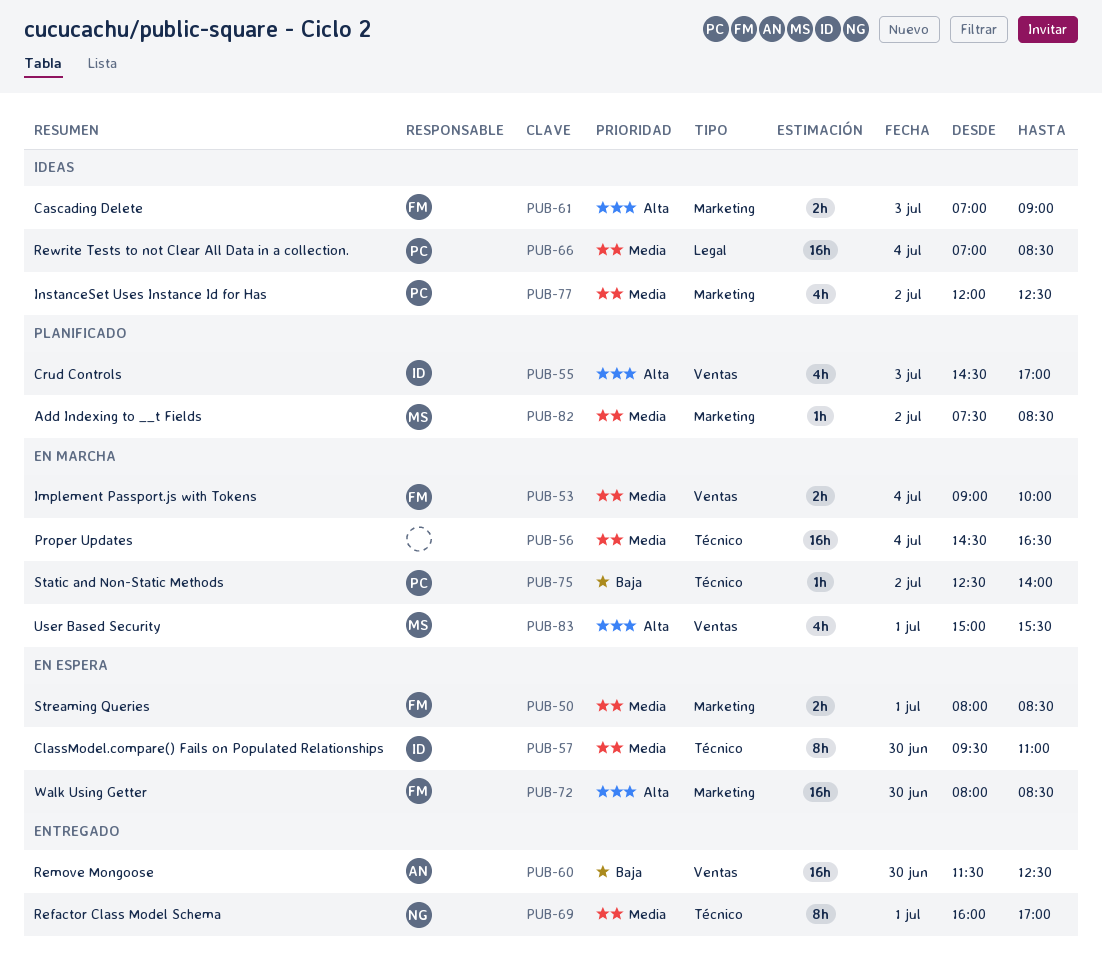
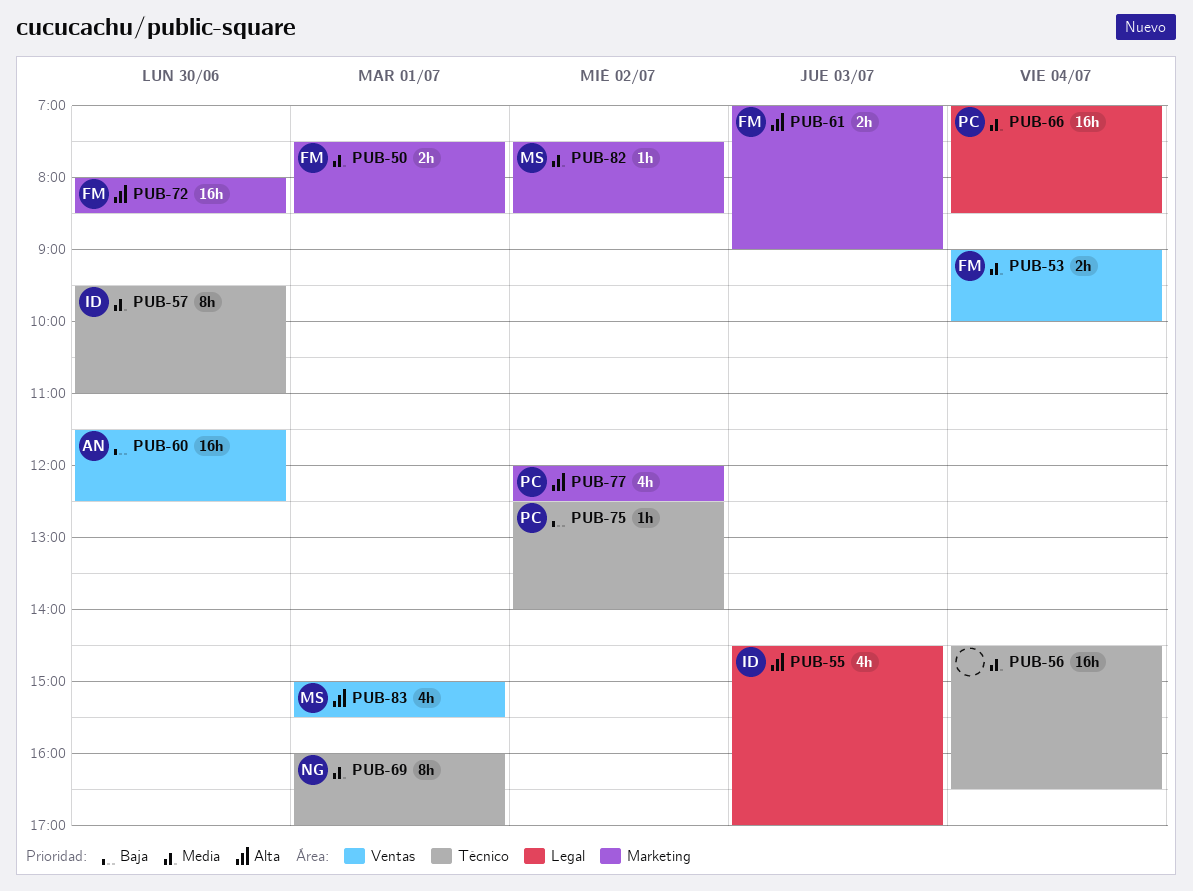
PUB-50, begins: 08:00 -> 07:30
PUB-55, label: Ventas -> Legal
PUB-77, priority: Media -> Alta

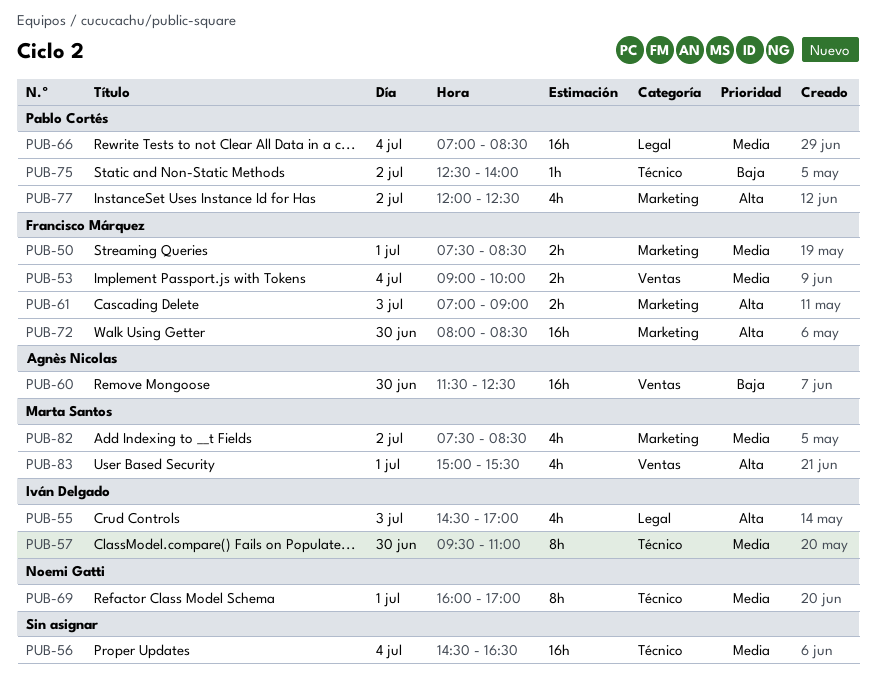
PUB-82, estimate: 1h -> 4h

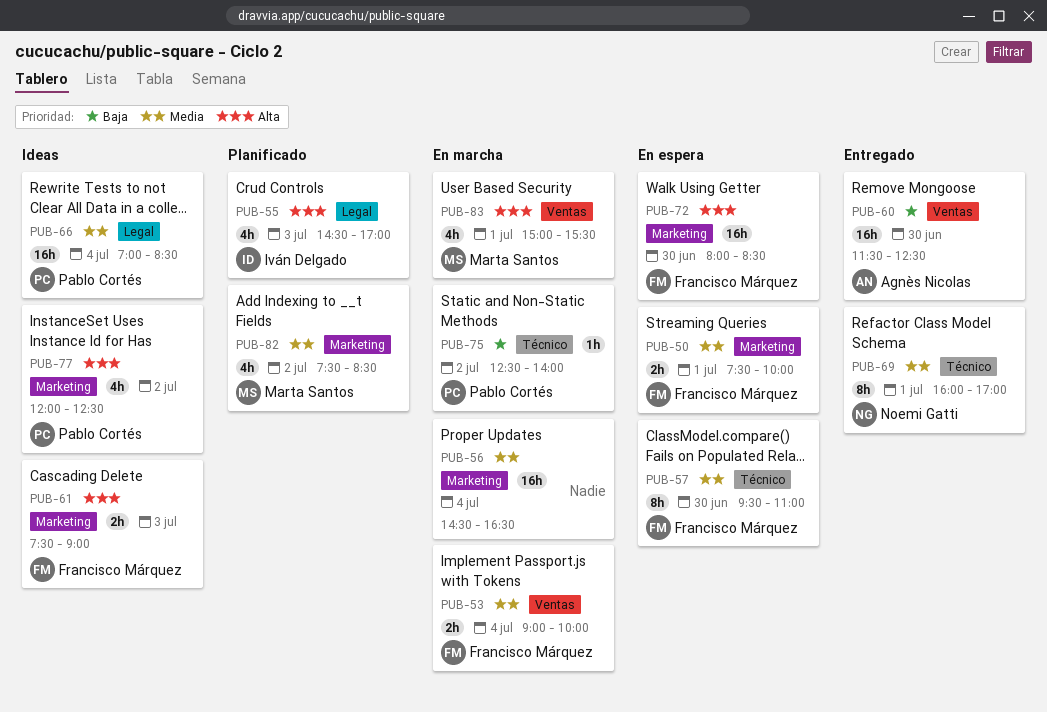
PUB-50, ends: 08:30 -> 10:00
PUB-56, label: Técnico -> Marketing
PUB-57, owner: Iván Delgado -> Francisco Márquez
PUB-61, begins: 07:00 -> 07:30

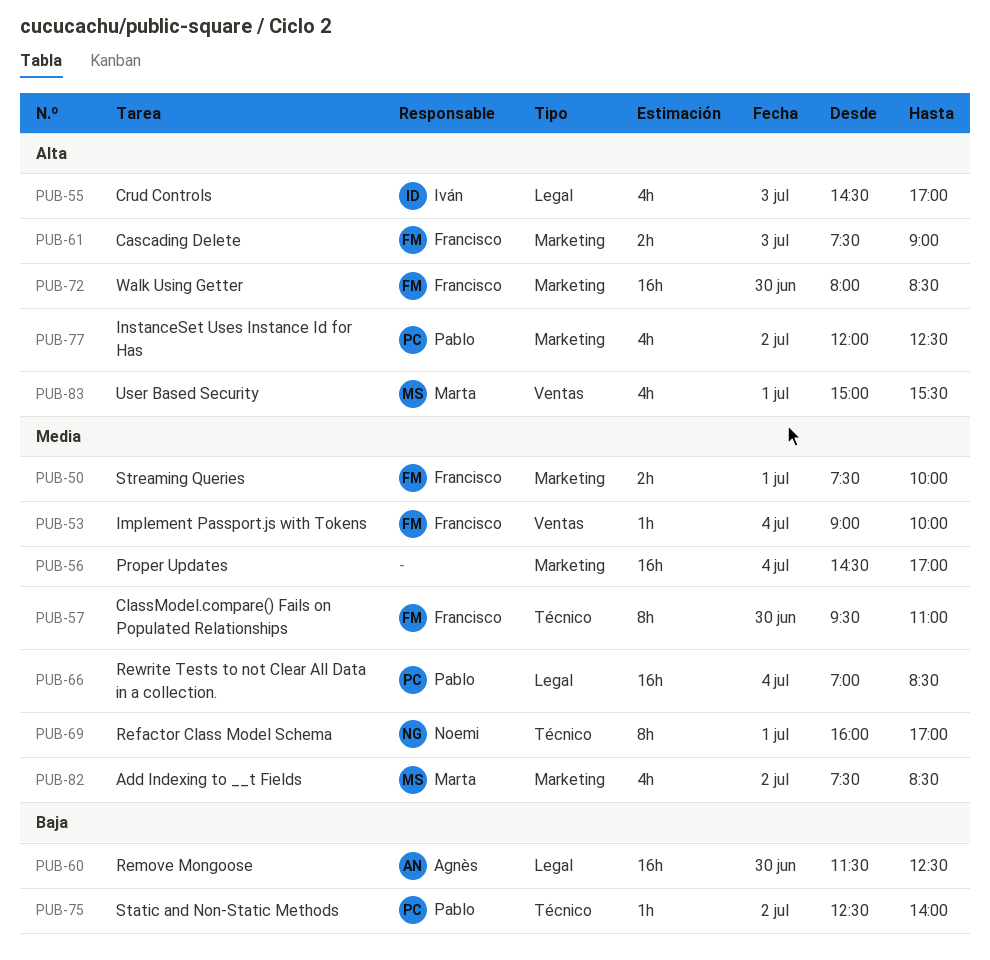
PUB-53, estimate: 2h -> 1h
PUB-56, ends: 16:30 -> 17:00
PUB-60, label: Ventas -> Legal

